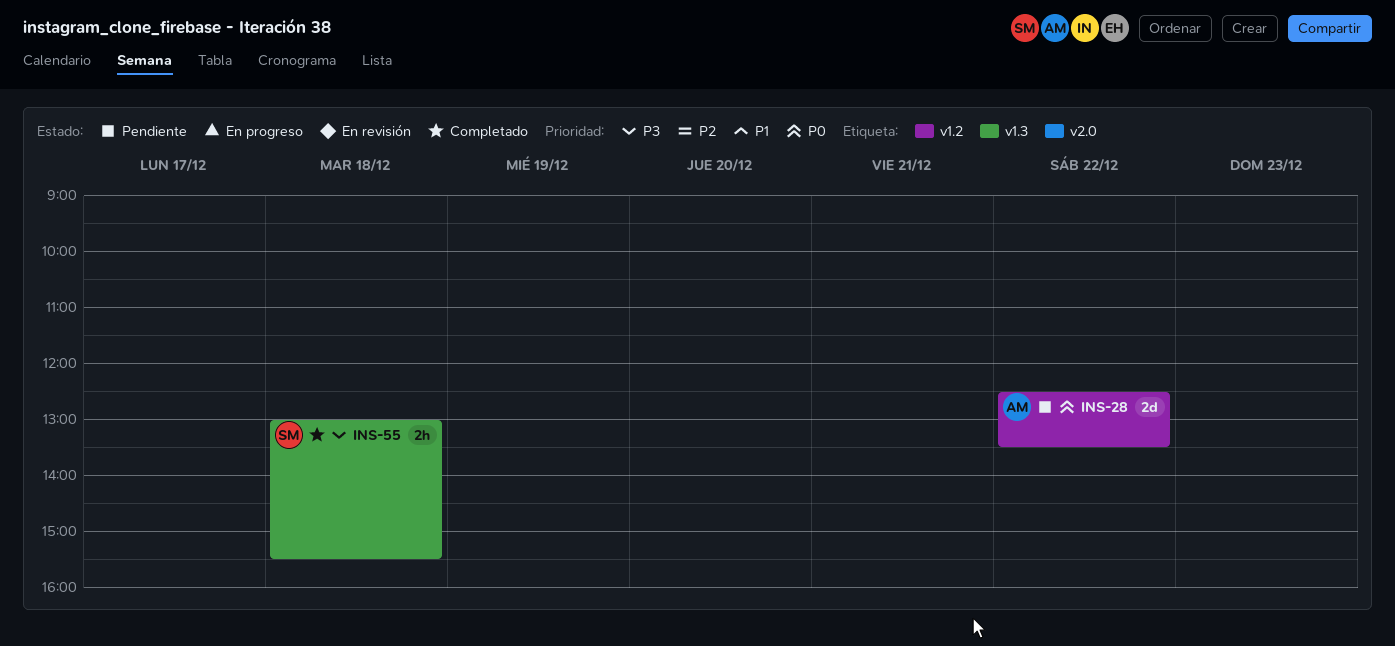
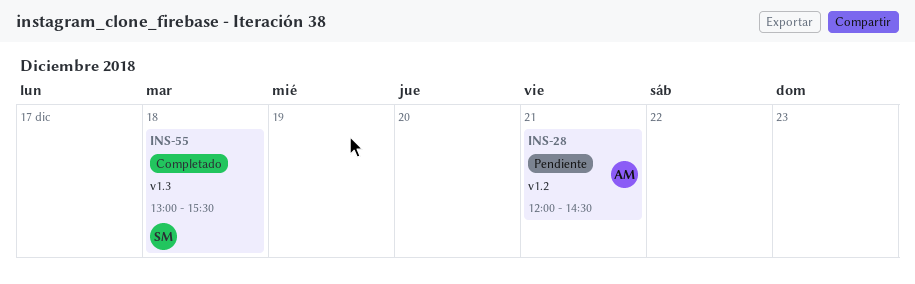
INS-28, day: Dec 22 -> Dec 21
INS-28, begins: 12:30 -> 12:00
INS-28, ends: 13:30 -> 14:30

